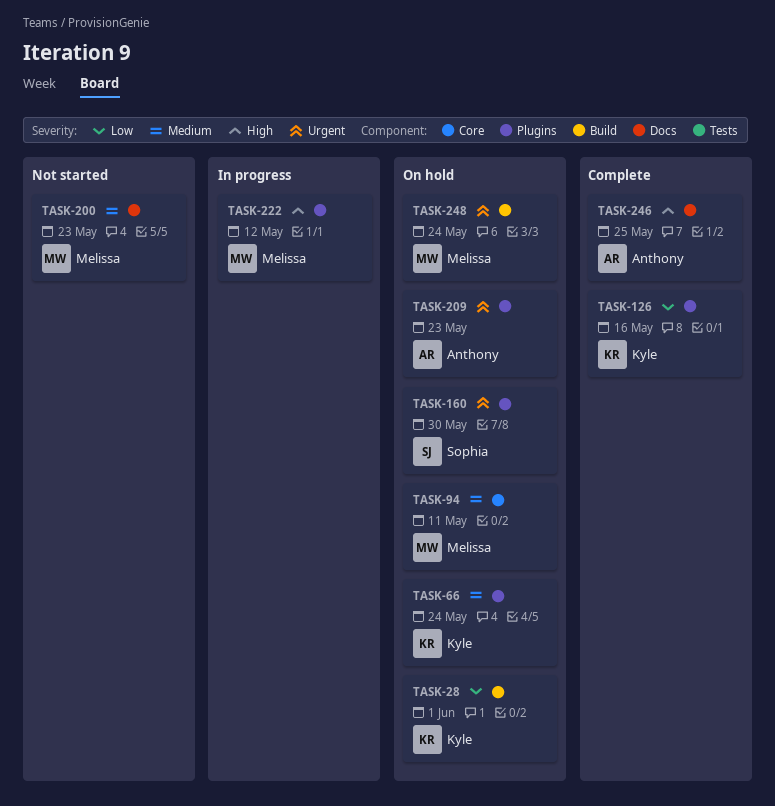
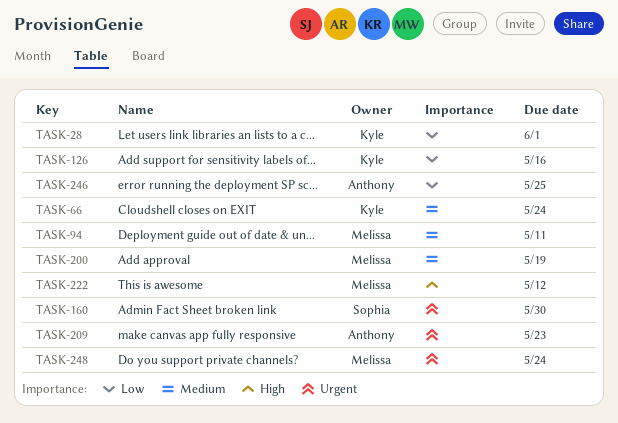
TASK-200, due: May 23 -> May 19
TASK-246, priority: High -> Low

